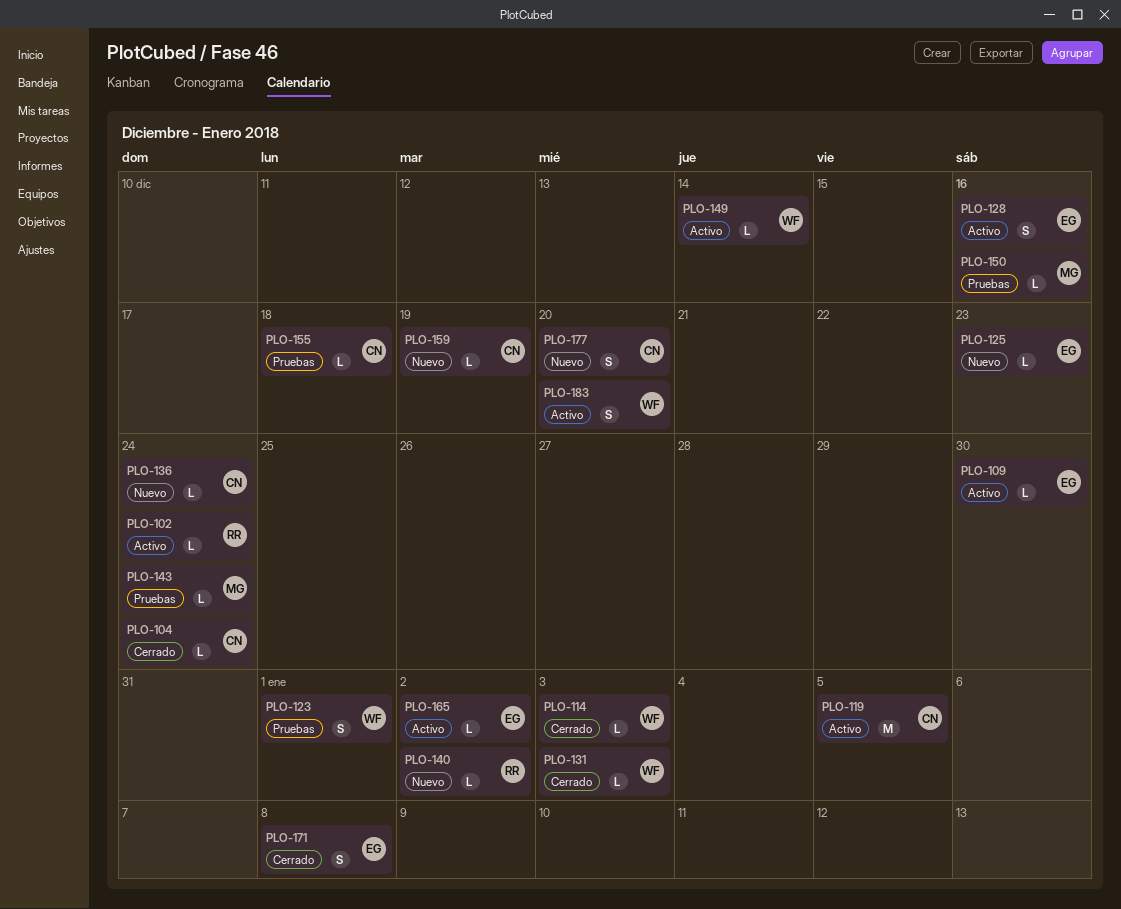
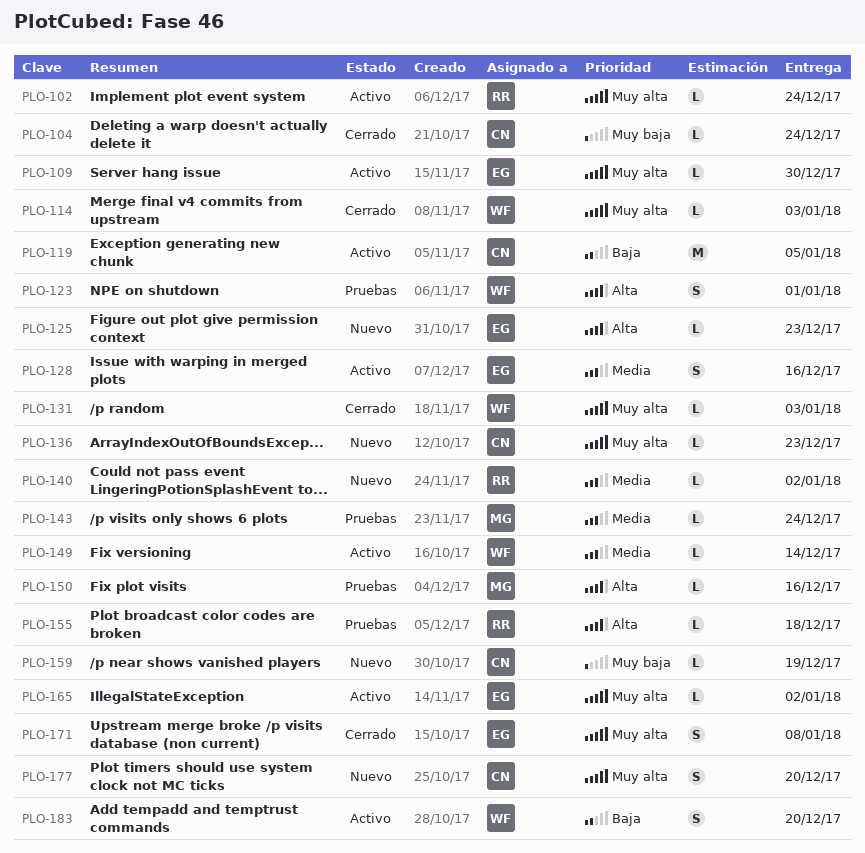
PLO-136, due: Dec 24 -> Dec 23
PLO-155, owner: CN -> RR

